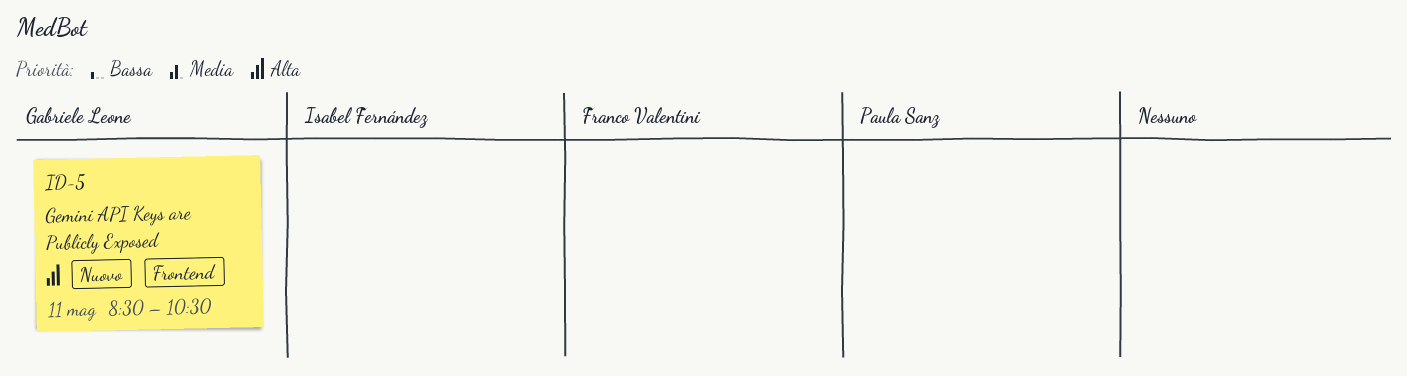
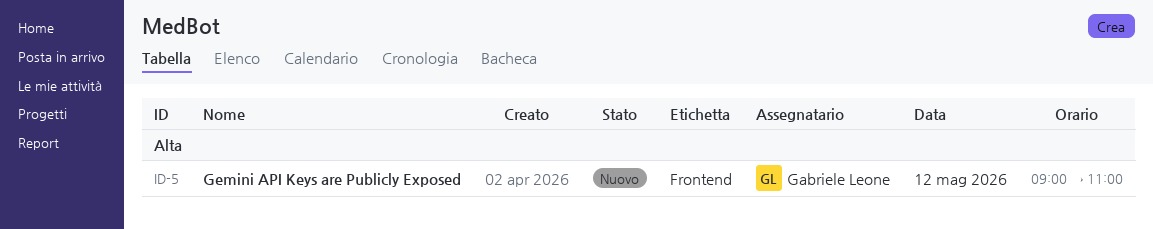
ID-5, day: May 11 -> May 12
ID-5, begins: 08:30 -> 09:00
ID-5, ends: 10:30 -> 11:00

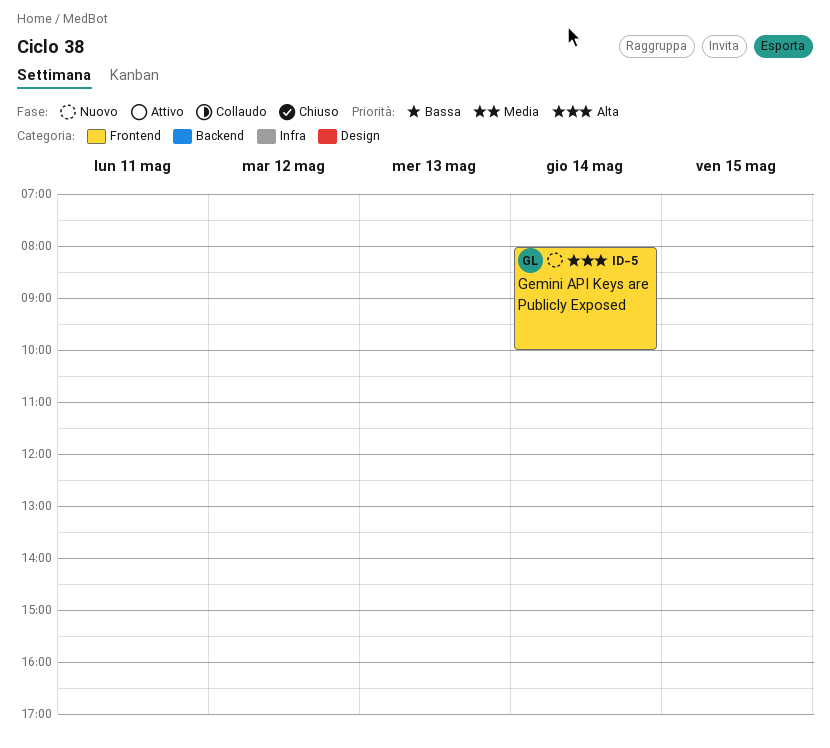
ID-5, day: May 12 -> May 14
ID-5, begins: 09:00 -> 08:00
ID-5, ends: 11:00 -> 10:00

